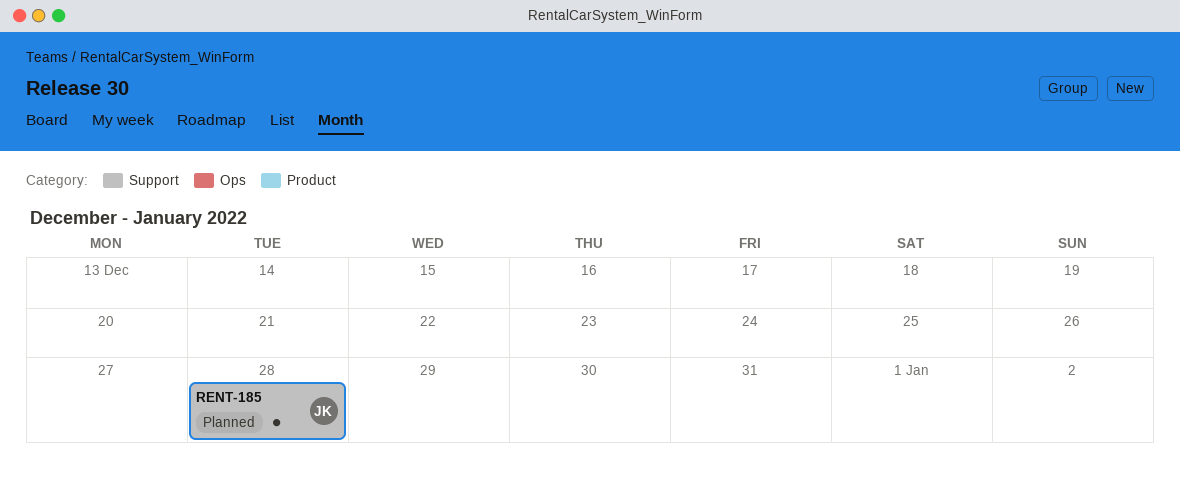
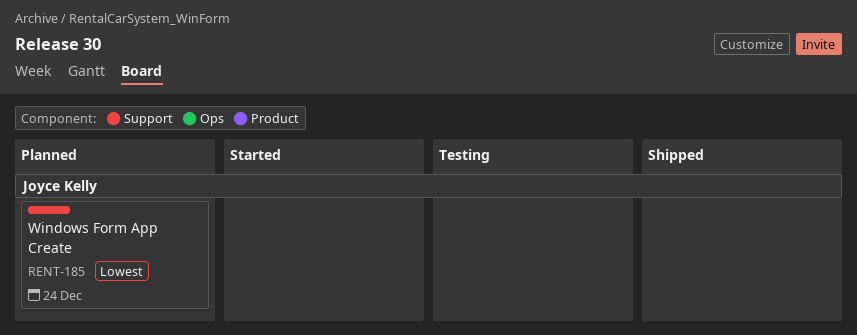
RENT-185, due: Dec 28 -> Dec 24

